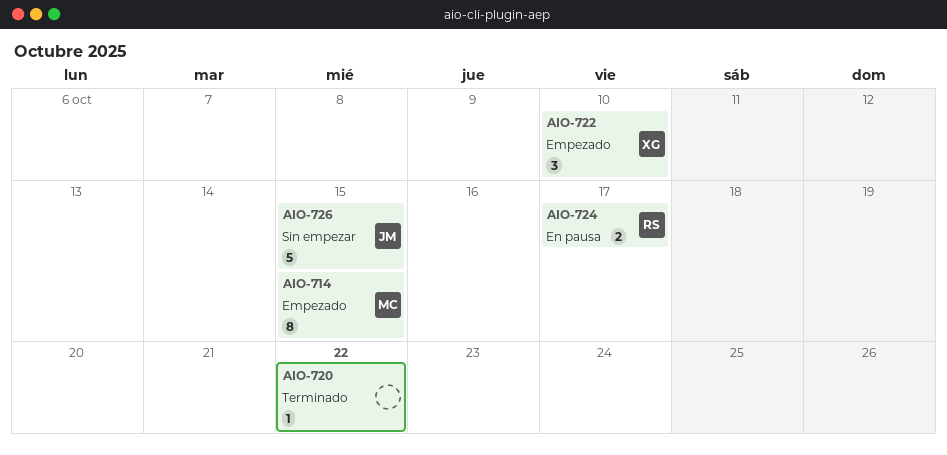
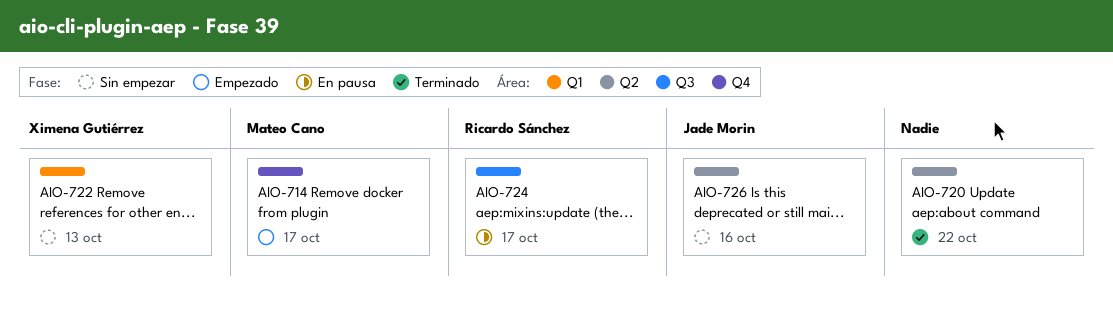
AIO-714, due: Oct 15 -> Oct 17
AIO-722, status: Empezado -> Sin empezar
AIO-722, due: Oct 10 -> Oct 13
AIO-726, due: Oct 15 -> Oct 16

